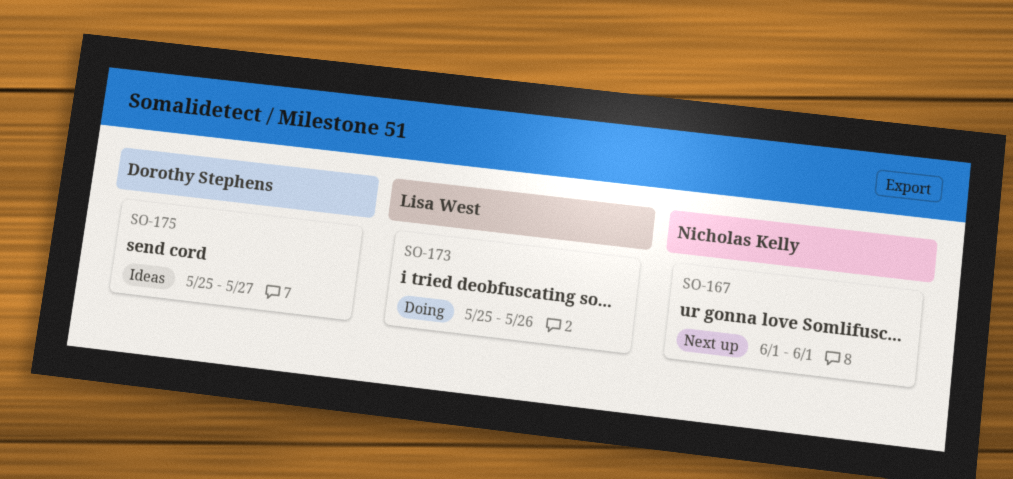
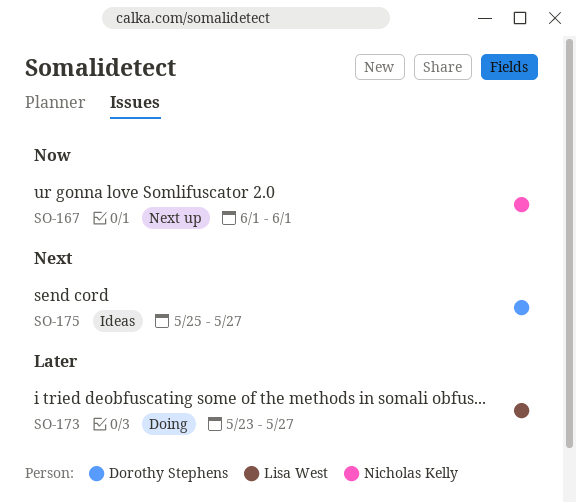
SO-173, start: May 25 -> May 23
SO-173, due: May 26 -> May 27

